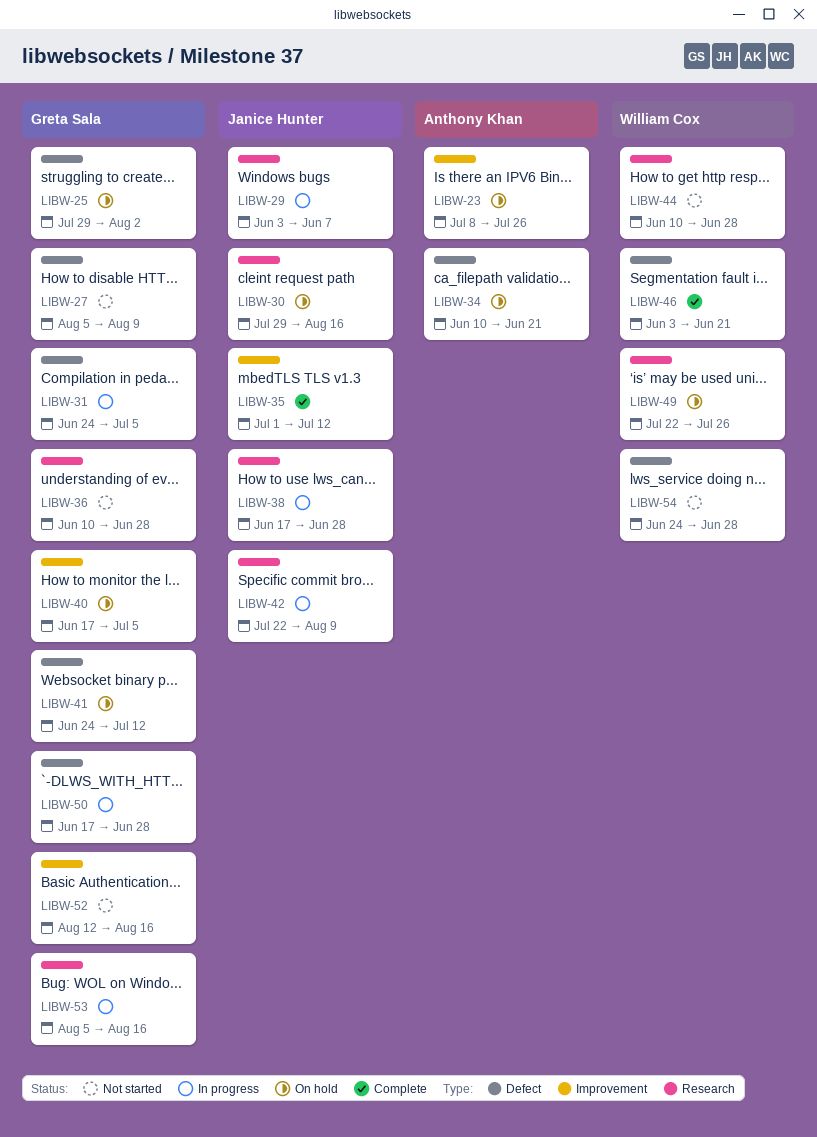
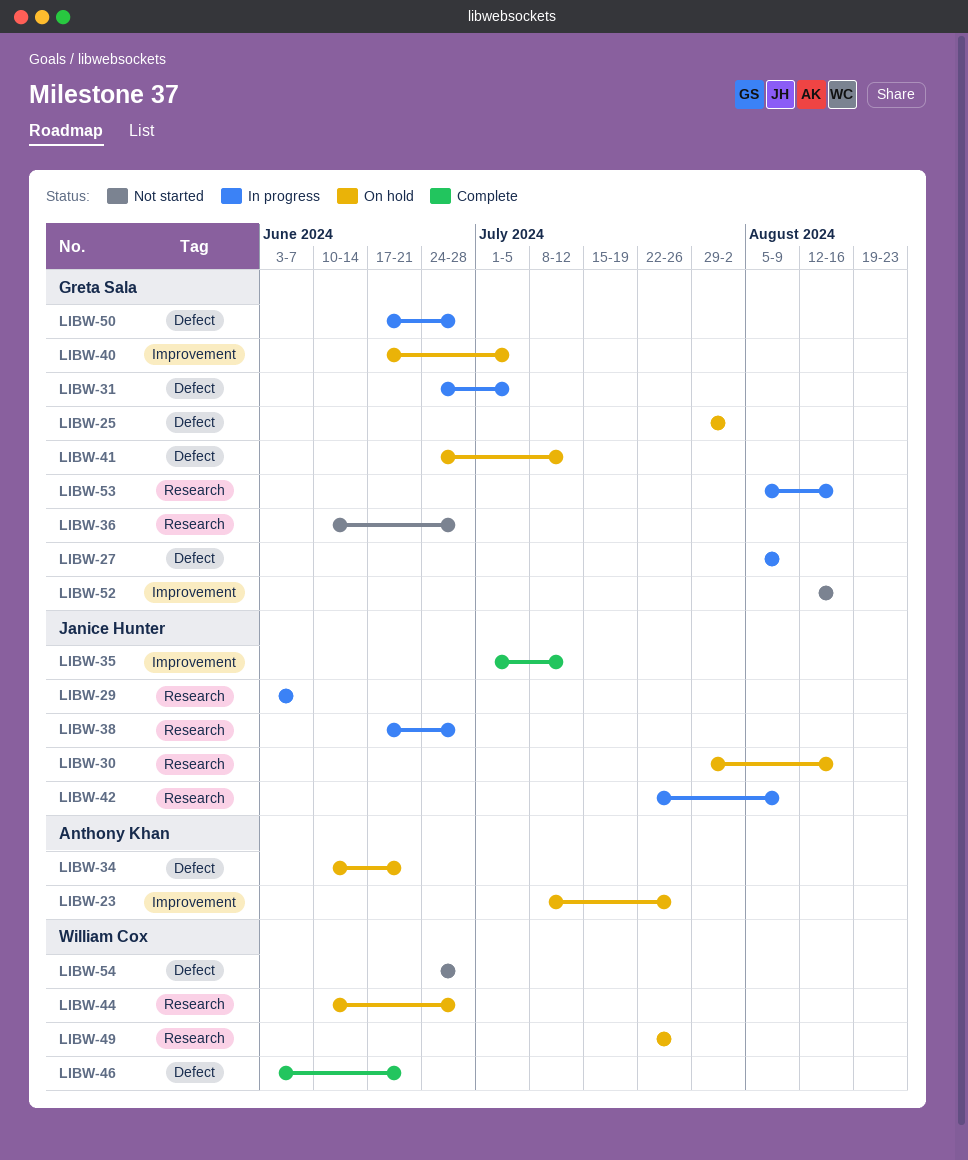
LIBW-27, status: Not started -> In progress
LIBW-44, status: Not started -> On hold

